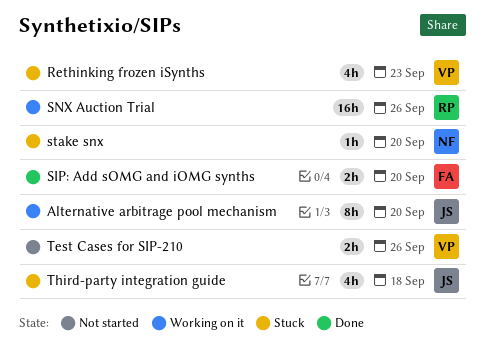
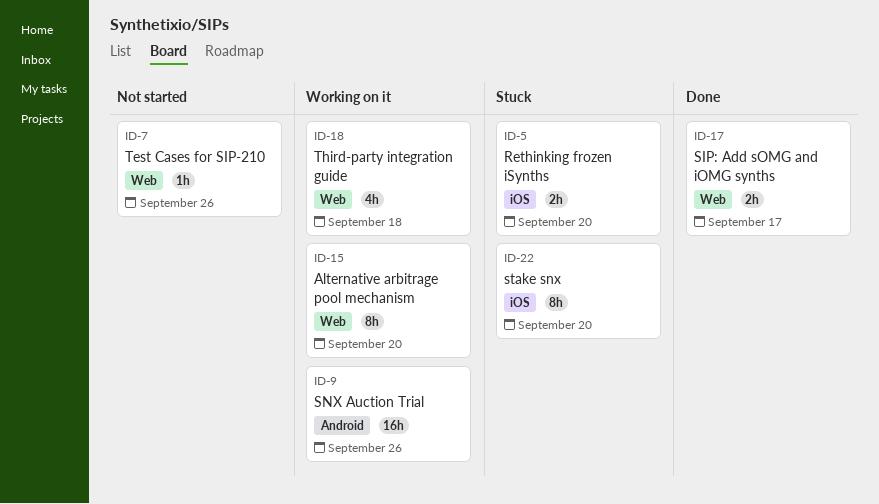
Rethinking frozen iSynths, estimate: 4h -> 2h
Rethinking frozen iSynths, due: Sep 23 -> Sep 20
SIP: Add sOMG and iOMG synths, due: Sep 20 -> Sep 17
stake snx, estimate: 1h -> 8h
Test Cases for SIP-210, estimate: 2h -> 1h
Third-party integration guide, status: Stuck -> Working on it

